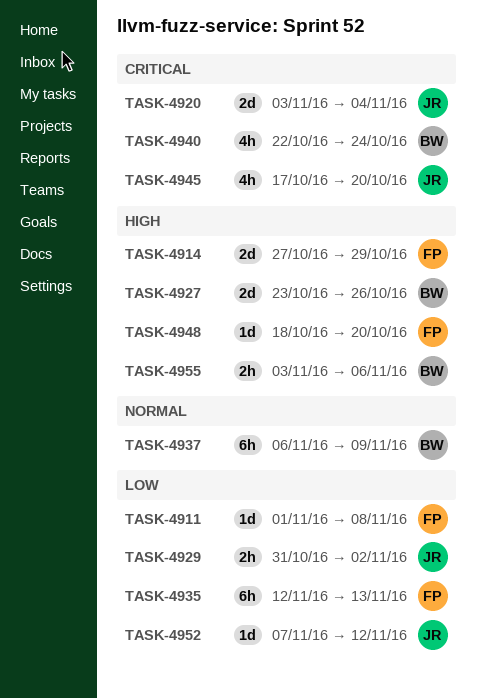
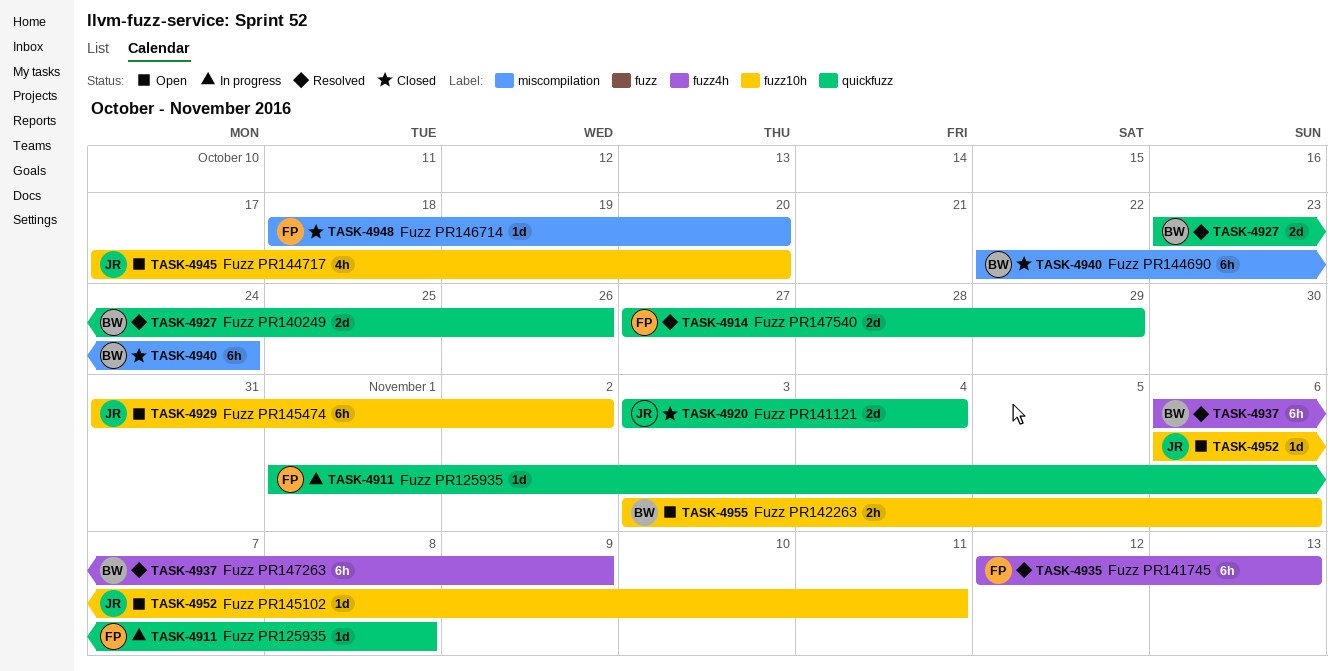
TASK-4929, estimate: 2h -> 6h
TASK-4940, estimate: 4h -> 6h
TASK-4952, start: Nov 7 -> Nov 6
TASK-4952, due: Nov 12 -> Nov 11

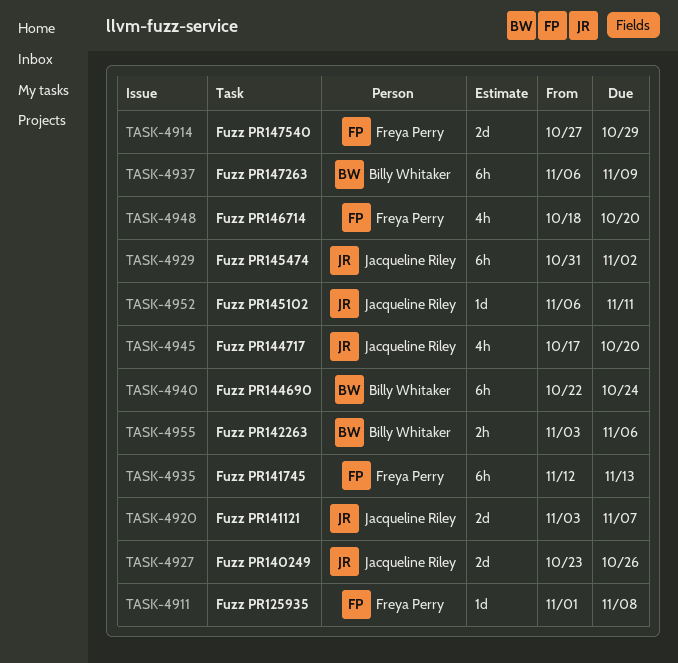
TASK-4920, due: Nov 4 -> Nov 7
TASK-4927, owner: Billy Whitaker -> Jacqueline Riley
TASK-4948, estimate: 1d -> 4h

